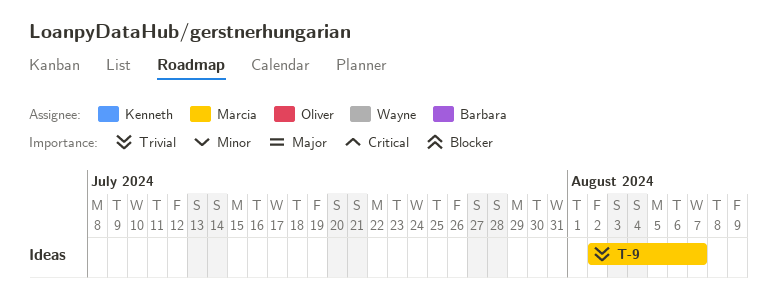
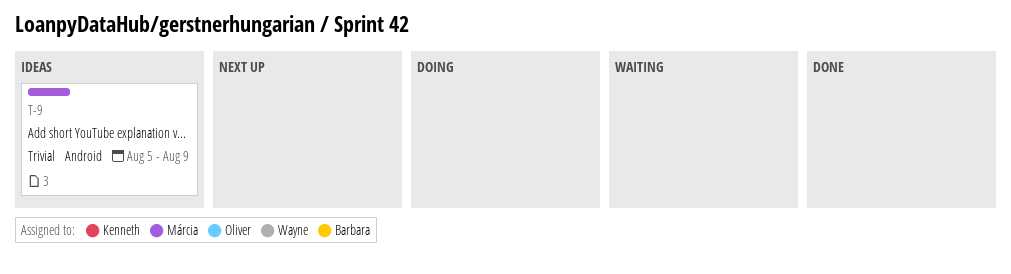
T-9, start: Aug 2 -> Aug 5
T-9, due: Aug 7 -> Aug 9

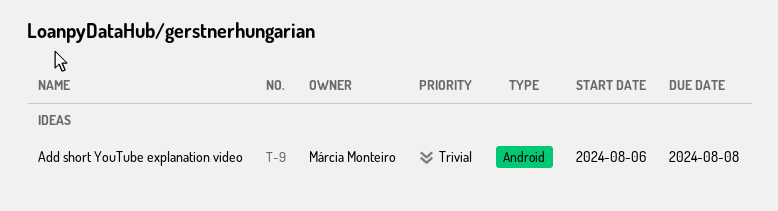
T-9, start: Aug 5 -> Aug 6
T-9, due: Aug 9 -> Aug 8

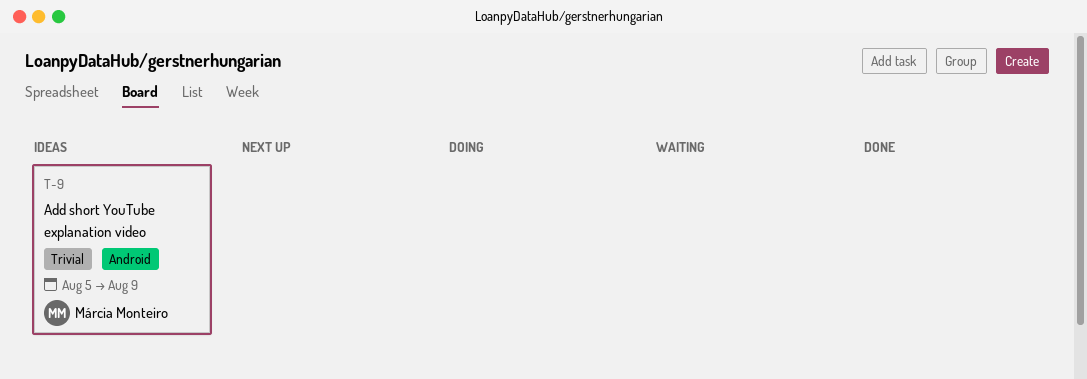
T-9, start: Aug 6 -> Aug 5
T-9, due: Aug 8 -> Aug 9

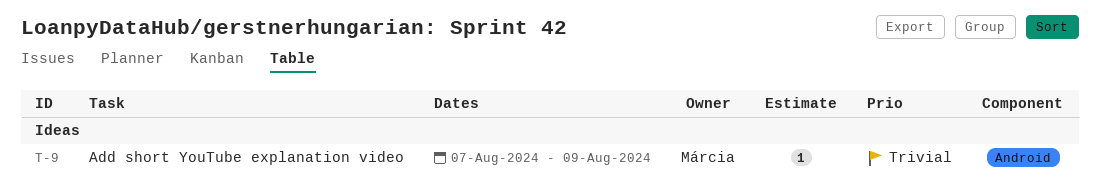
T-9, start: Aug 5 -> Aug 7

